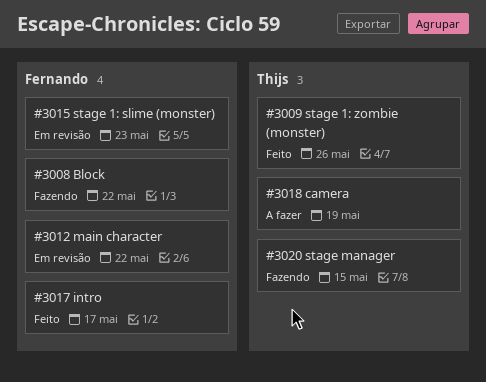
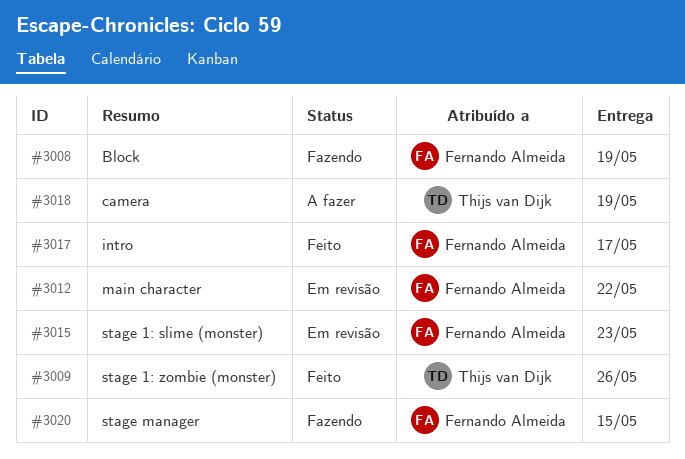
#3008, due: May 22 -> May 19
#3020, owner: Thijs van Dijk -> Fernando Almeida

